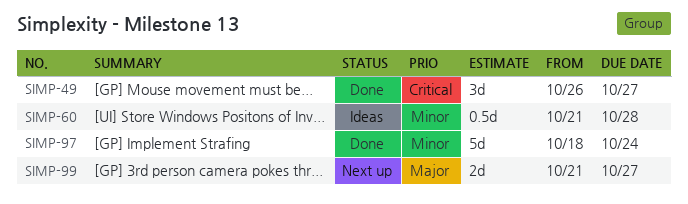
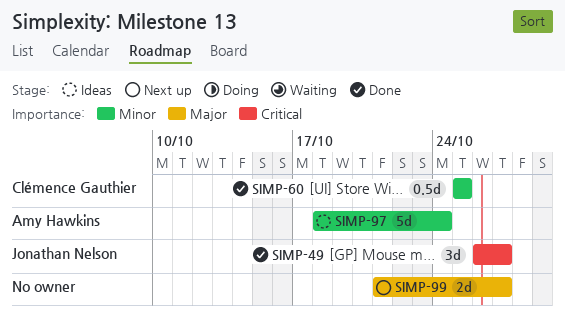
SIMP-60, status: Ideas -> Done
SIMP-60, start: Oct 21 -> Oct 25
SIMP-60, due: Oct 28 -> Oct 25
SIMP-97, status: Done -> Ideas

